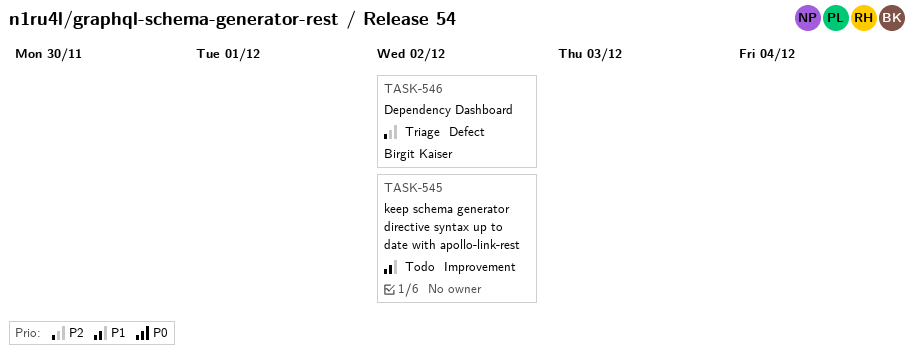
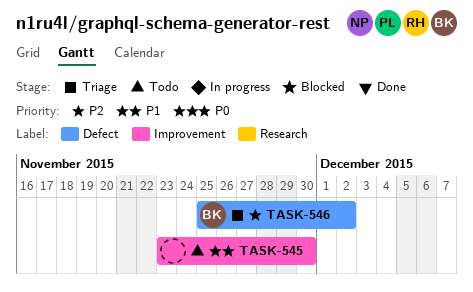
TASK-545, due: Dec 2 -> Nov 30

